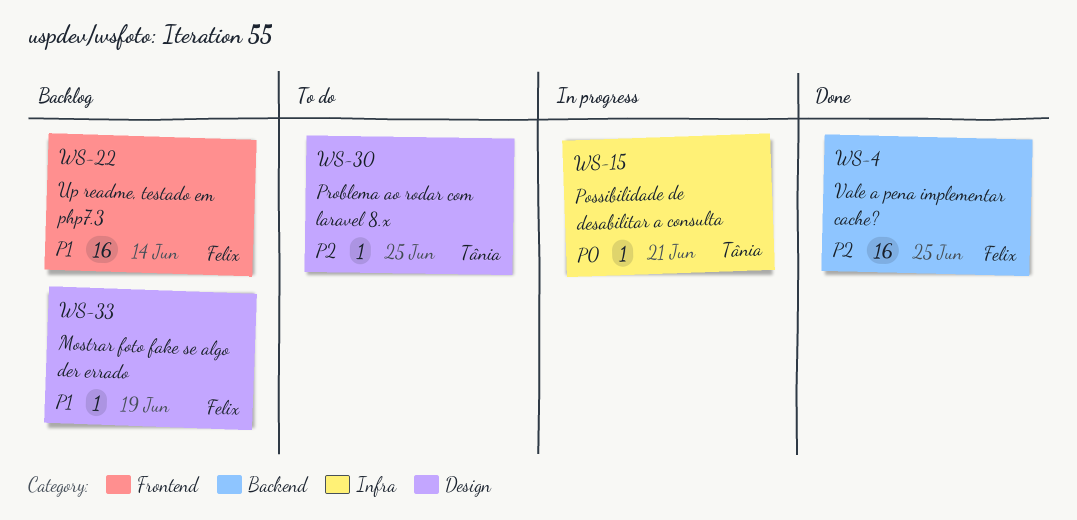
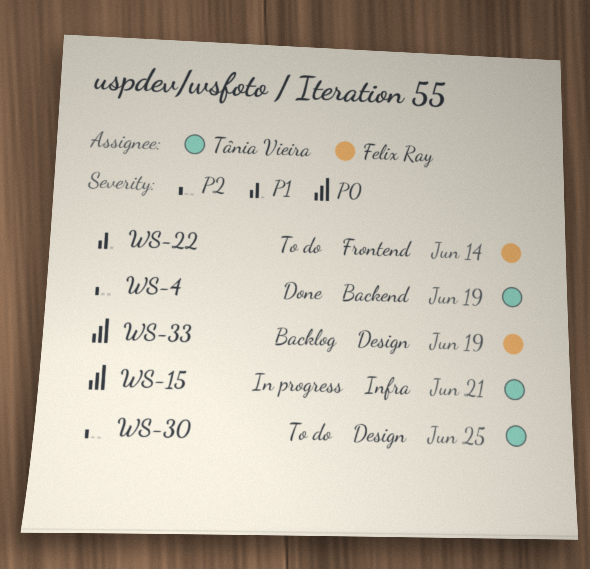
WS-4, owner: Felix Ray -> Tânia Vieira
WS-4, due: Jun 25 -> Jun 19
WS-22, status: Backlog -> To do
WS-33, priority: P1 -> P0

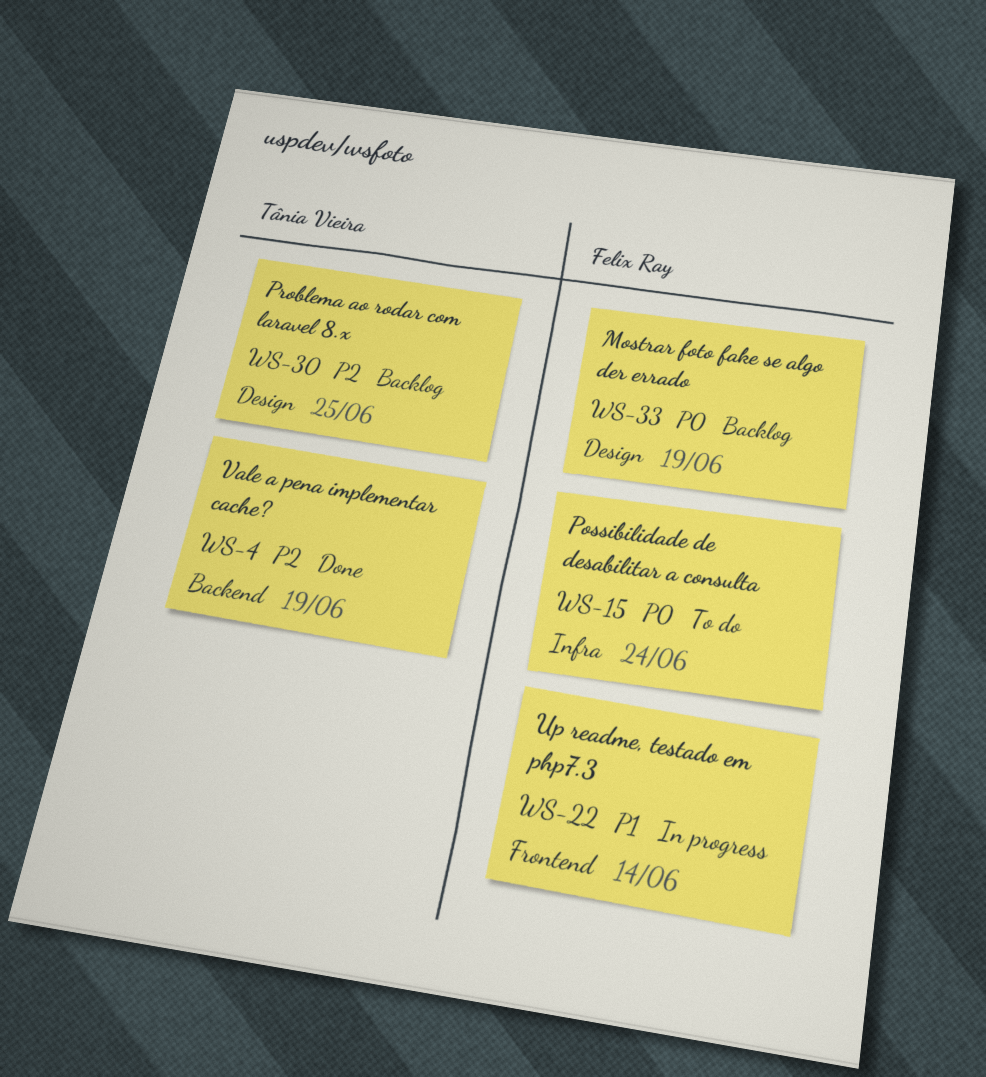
WS-15, status: In progress -> To do
WS-15, owner: Tânia Vieira -> Felix Ray
WS-15, due: Jun 21 -> Jun 24
WS-22, status: To do -> In progress
WS-30, status: To do -> Backlog

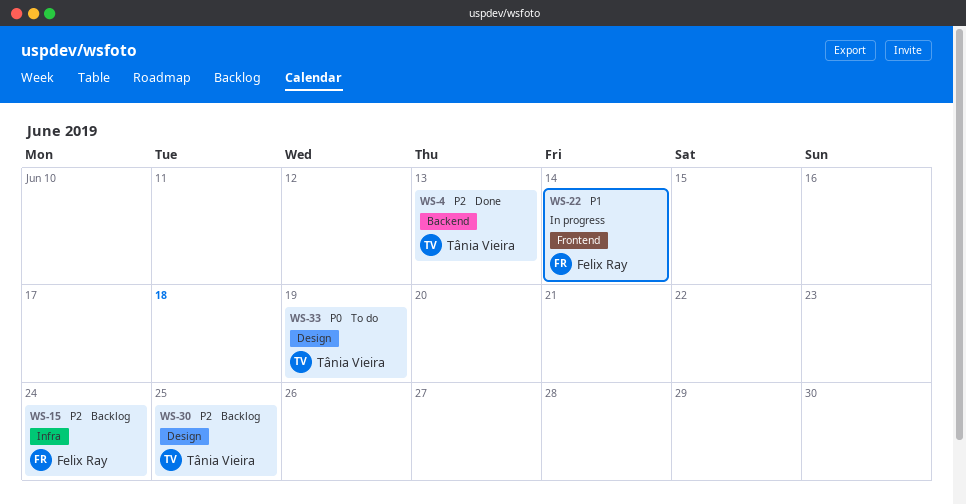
WS-4, due: Jun 19 -> Jun 13
WS-15, status: To do -> Backlog
WS-15, priority: P0 -> P2
WS-33, status: Backlog -> To do
WS-33, owner: Felix Ray -> Tânia Vieira

